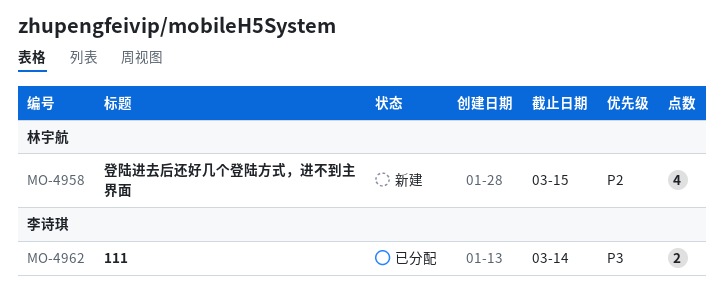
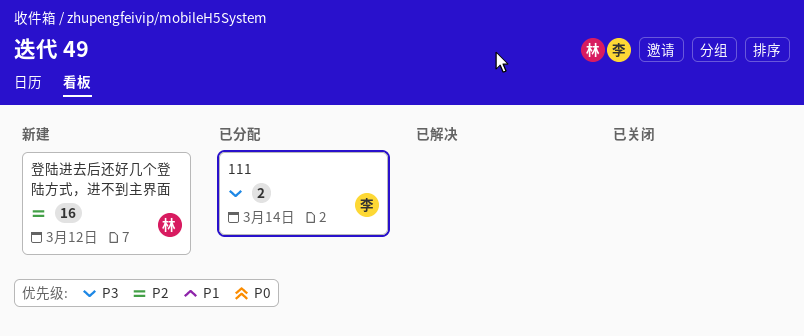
登陆进去后还好几个登陆方式，进不到主界面, estimate: 4 -> 16
登陆进去后还好几个登陆方式，进不到主界面, due: Mar 15 -> Mar 12

